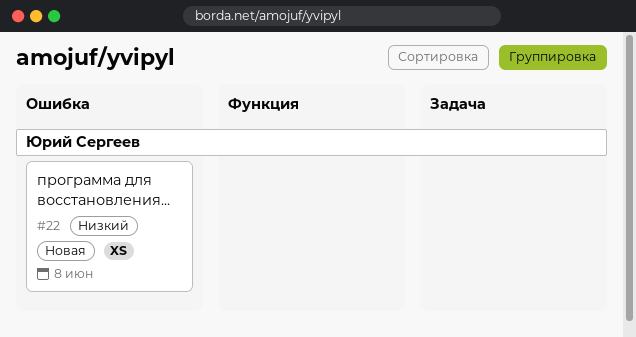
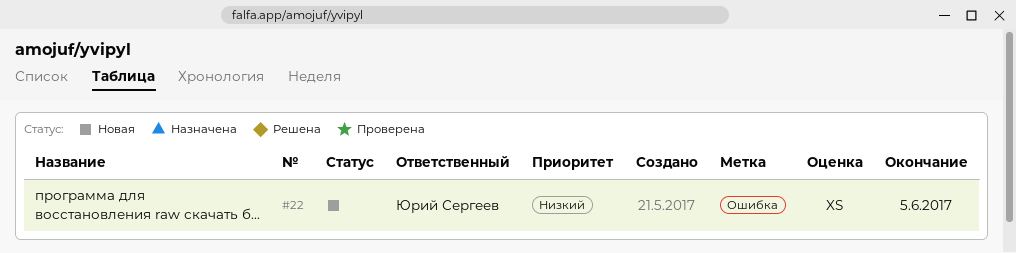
#22, due: Jun 8 -> Jun 5

